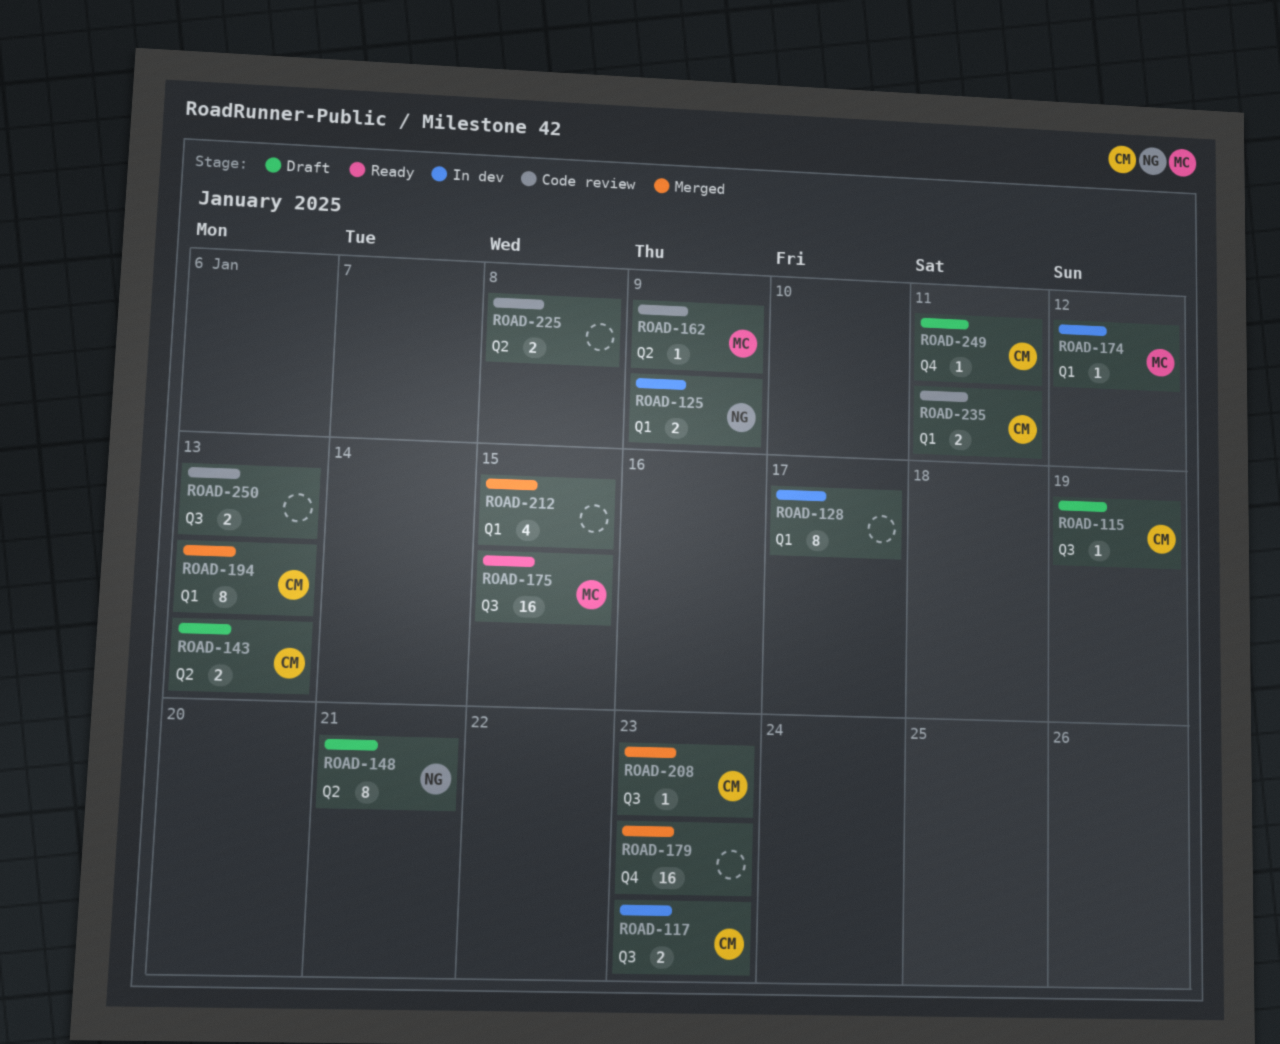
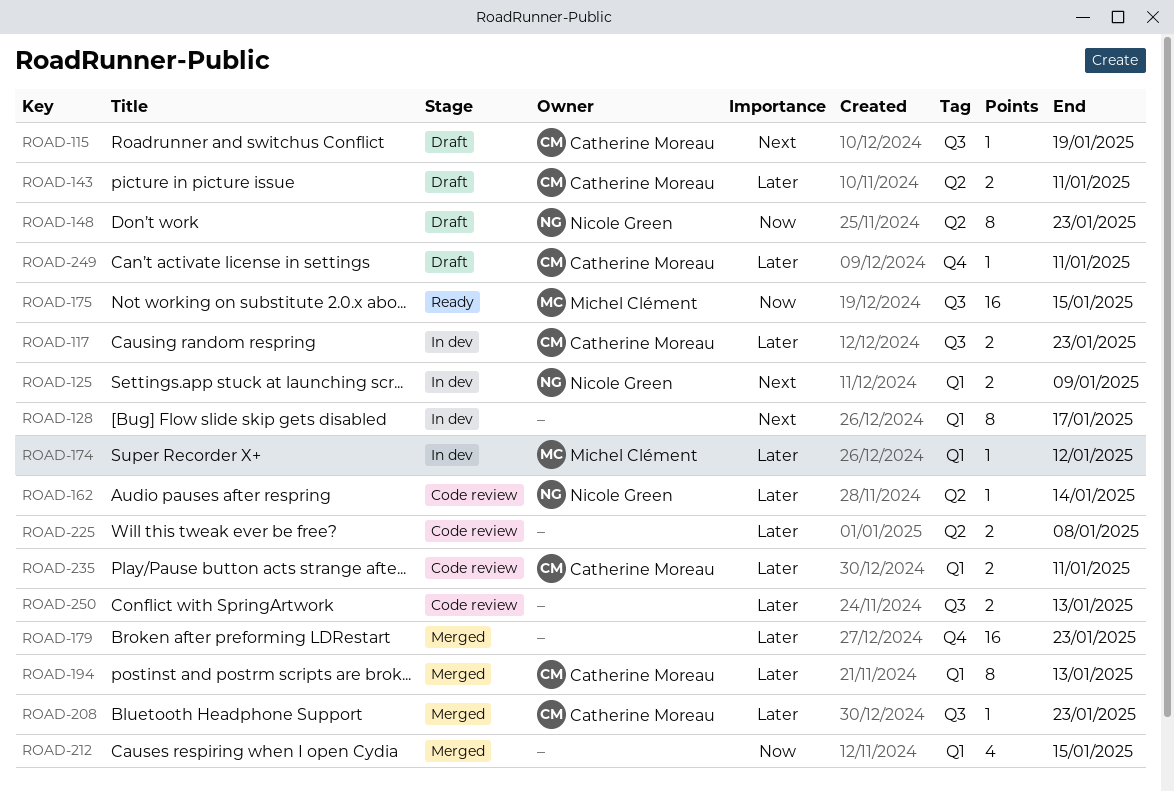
ROAD-143, due: Jan 13 -> Jan 11
ROAD-148, due: Jan 21 -> Jan 23
ROAD-162, owner: Michel Clément -> Nicole Green
ROAD-162, due: Jan 9 -> Jan 14

